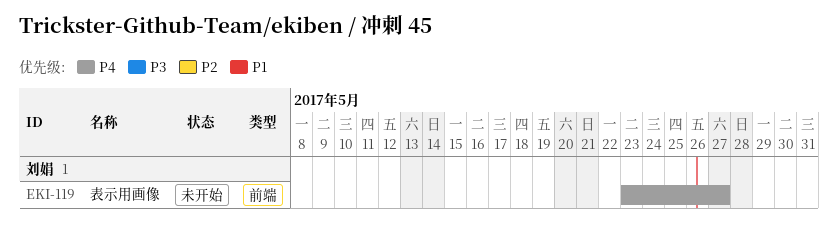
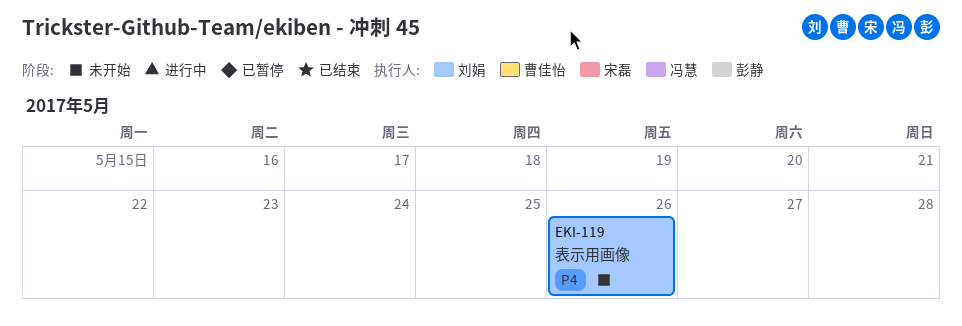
EKI-119, due: May 27 -> May 26

